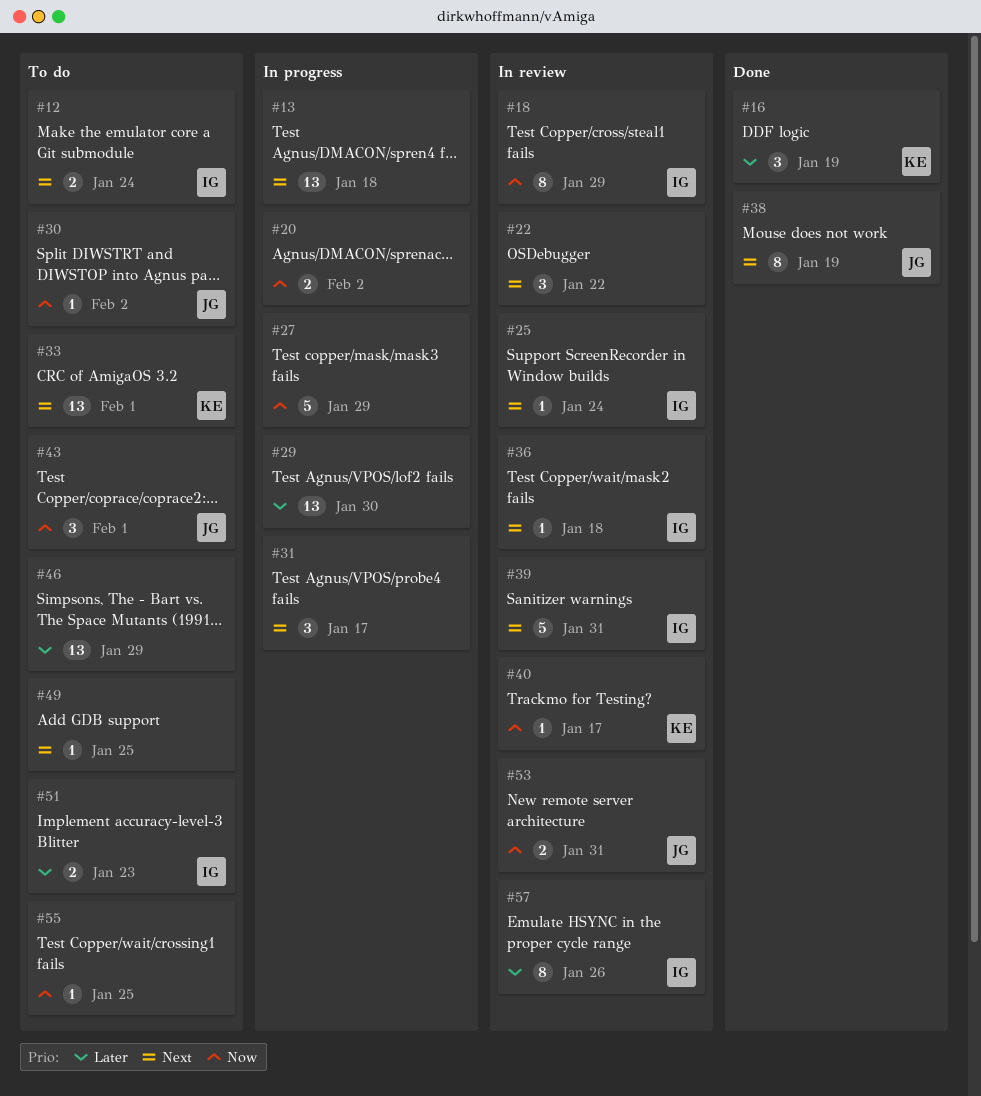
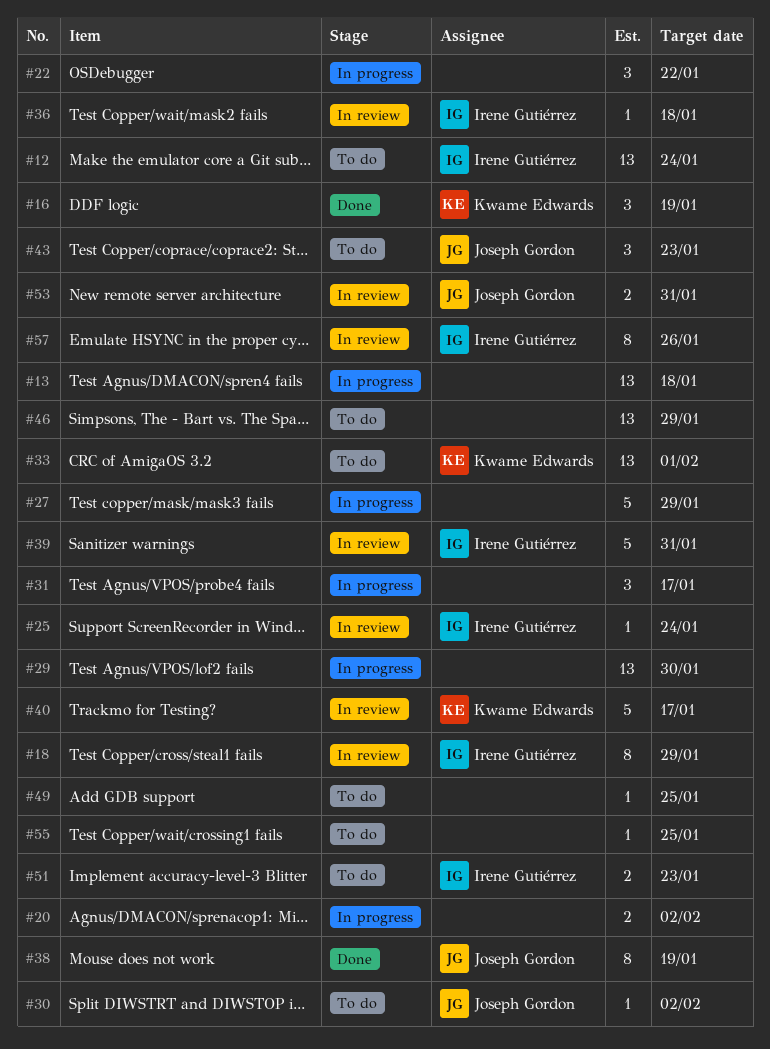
#12, estimate: 2 -> 13
#22, status: In review -> In progress
#40, estimate: 1 -> 5
#43, due: Feb 1 -> Jan 23

